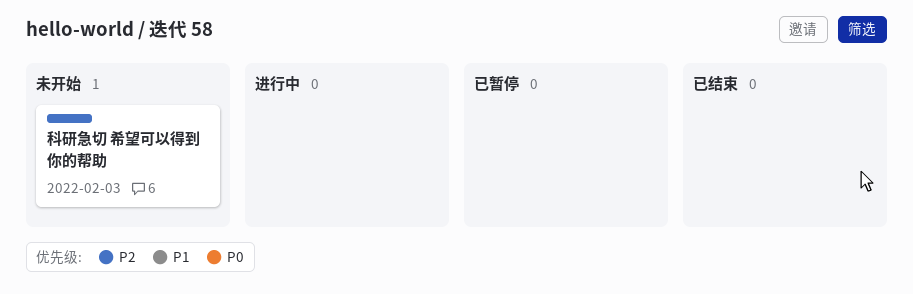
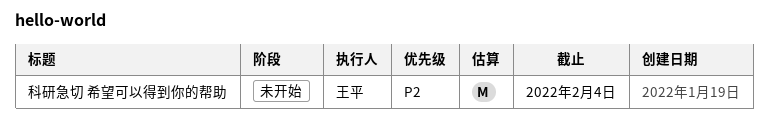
科研急切 希望可以得到你的帮助, due: Feb 3 -> Feb 4

